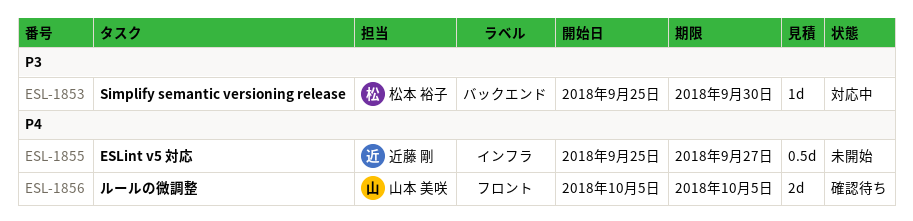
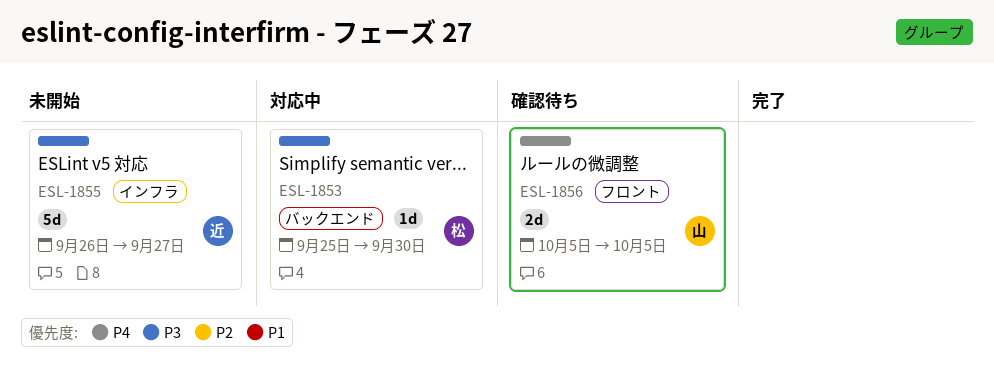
ESL-1855, priority: P4 -> P3
ESL-1855, estimate: 0.5d -> 5d
ESL-1855, start: Sep 25 -> Sep 26

